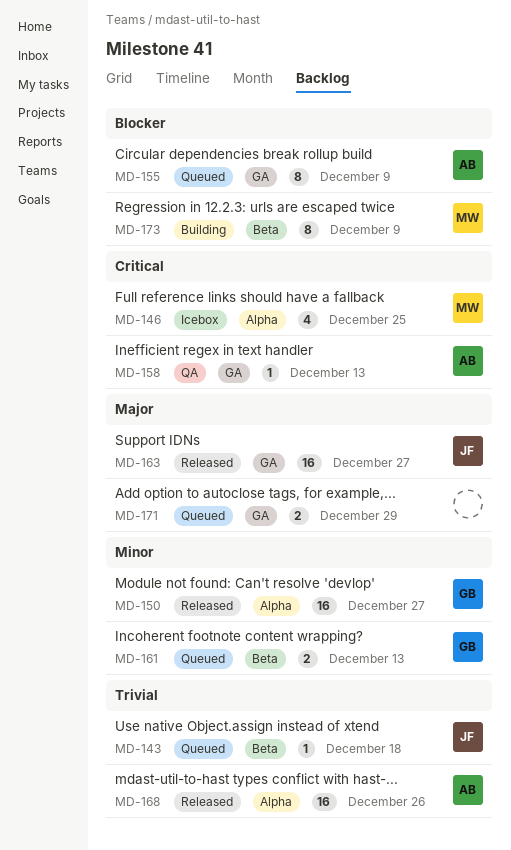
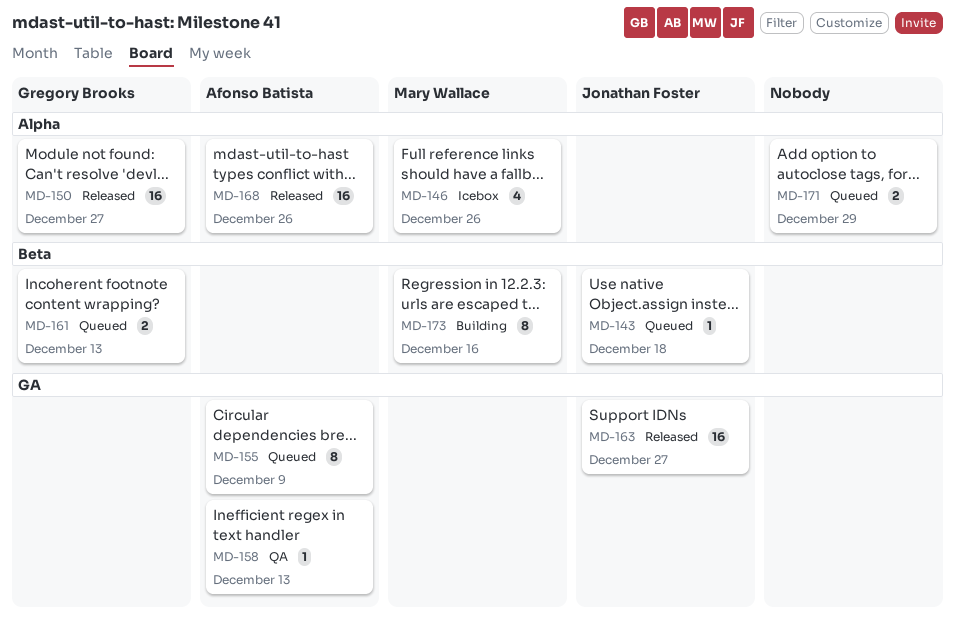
MD-146, due: Dec 25 -> Dec 26
MD-171, label: GA -> Alpha
MD-173, due: Dec 9 -> Dec 16

